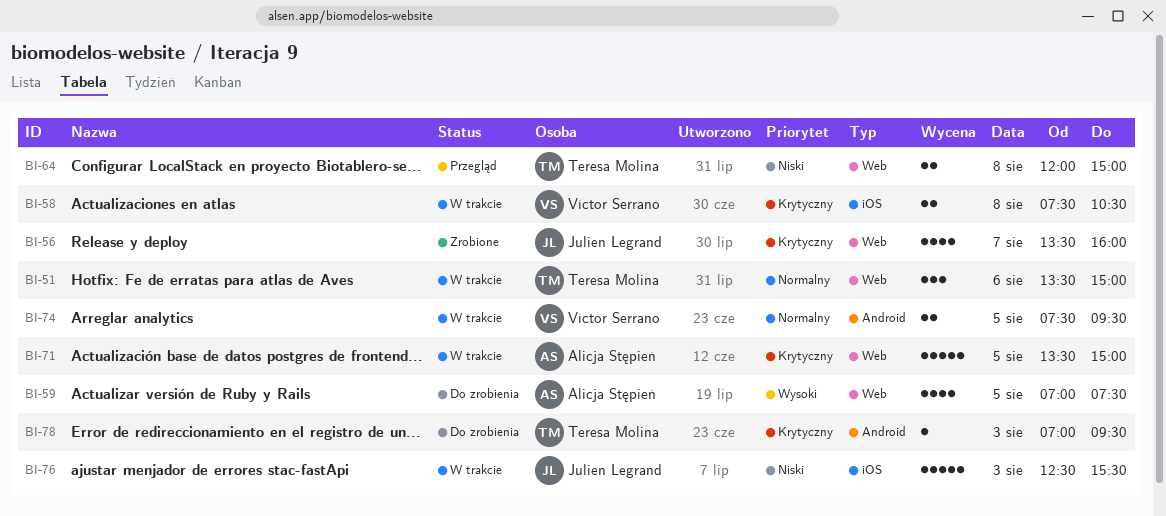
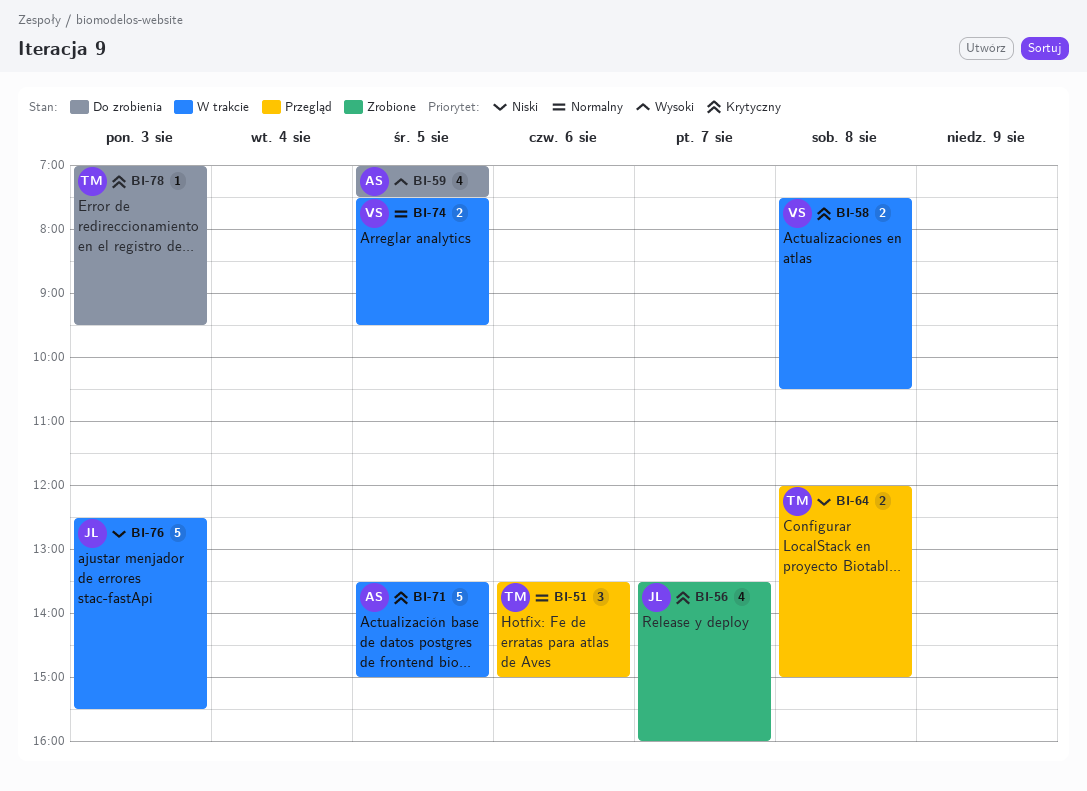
BI-51, status: W trakcie -> Przegląd

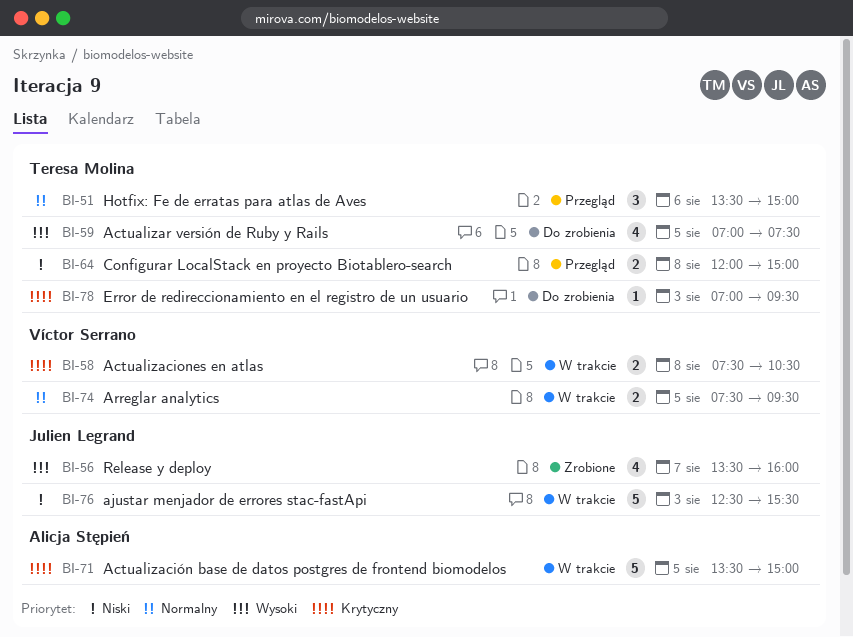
BI-56, priority: Krytyczny -> Wysoki
BI-59, owner: Alicja Stępień -> Teresa Molina

